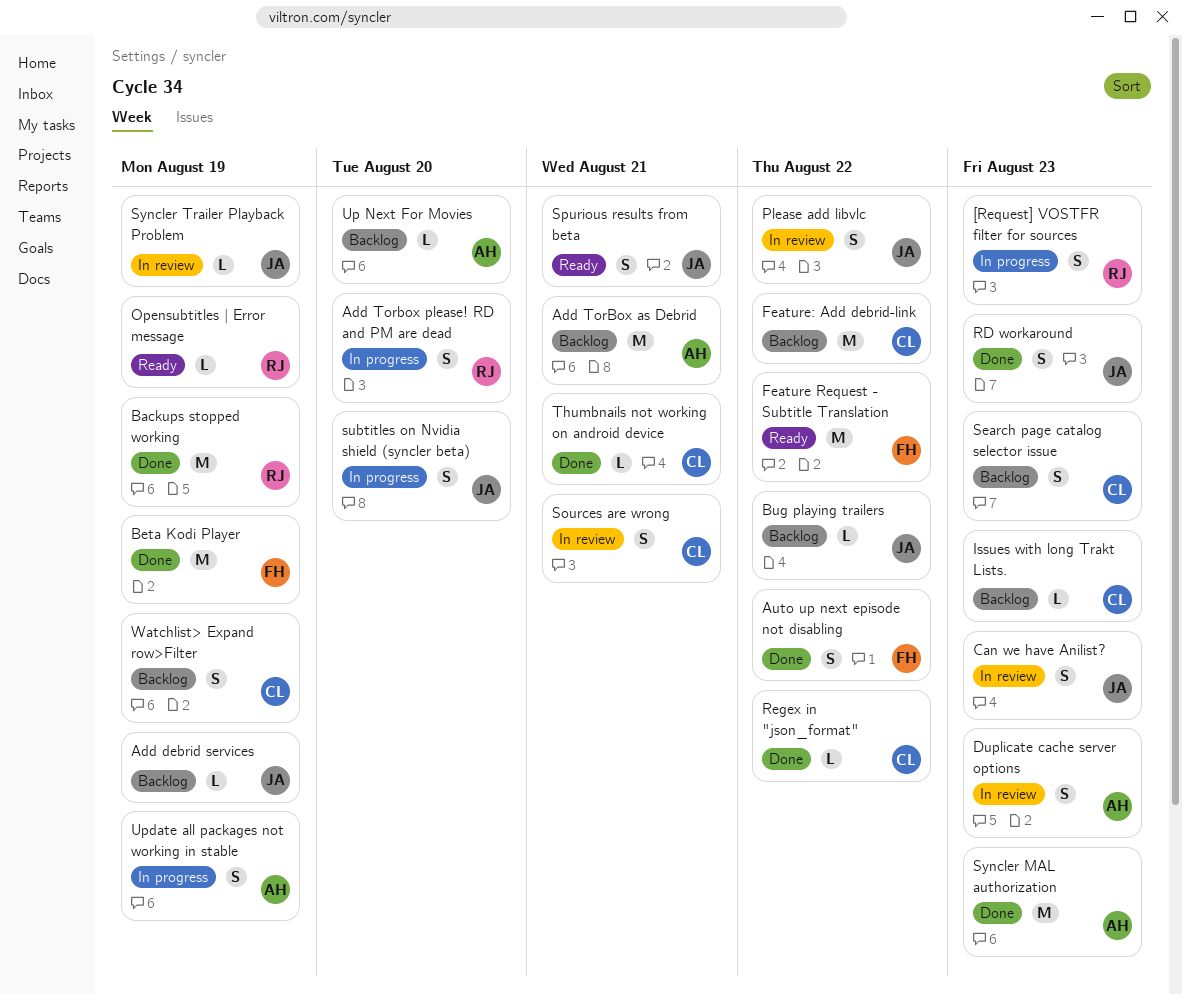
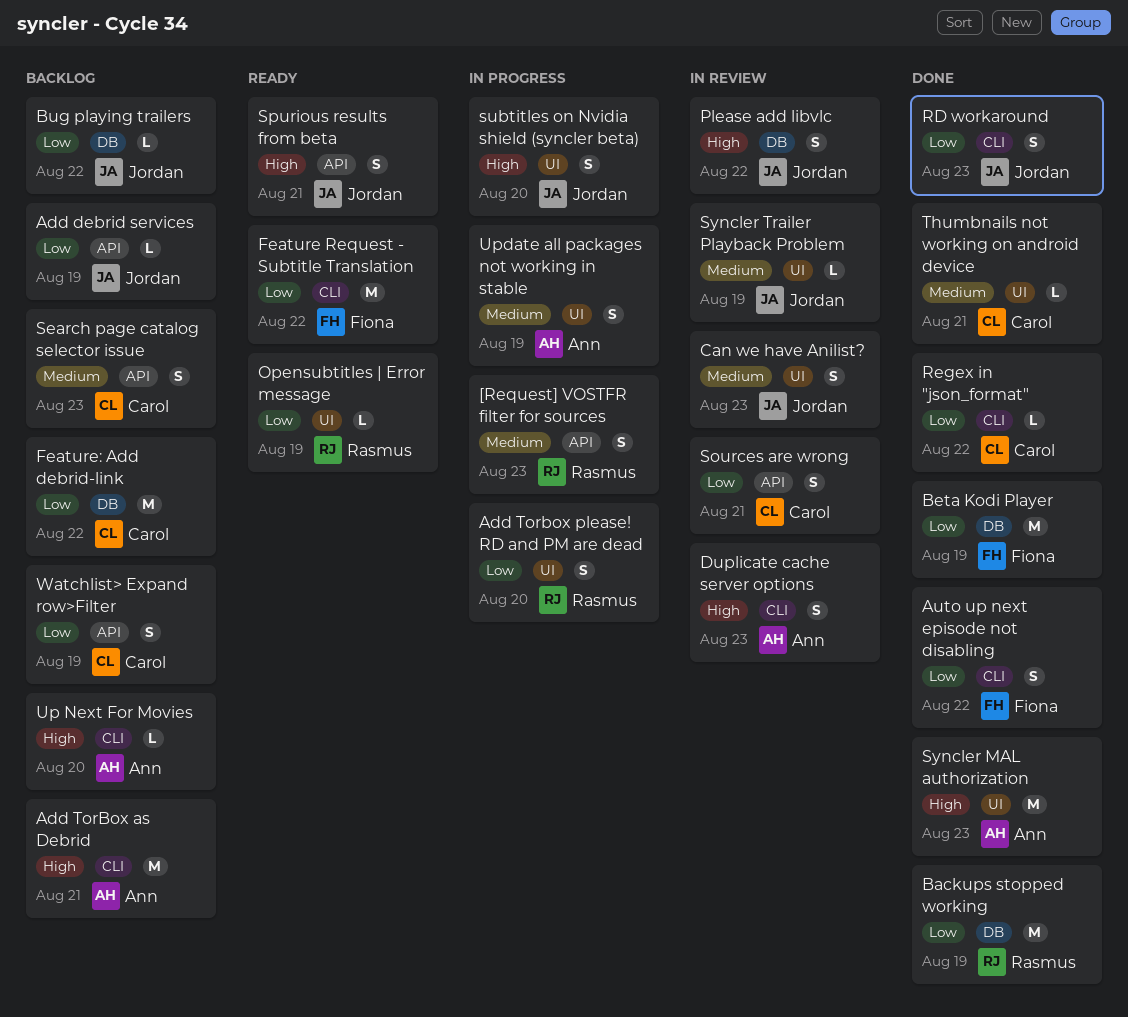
Issues with long Trakt Lists.: present -> none

